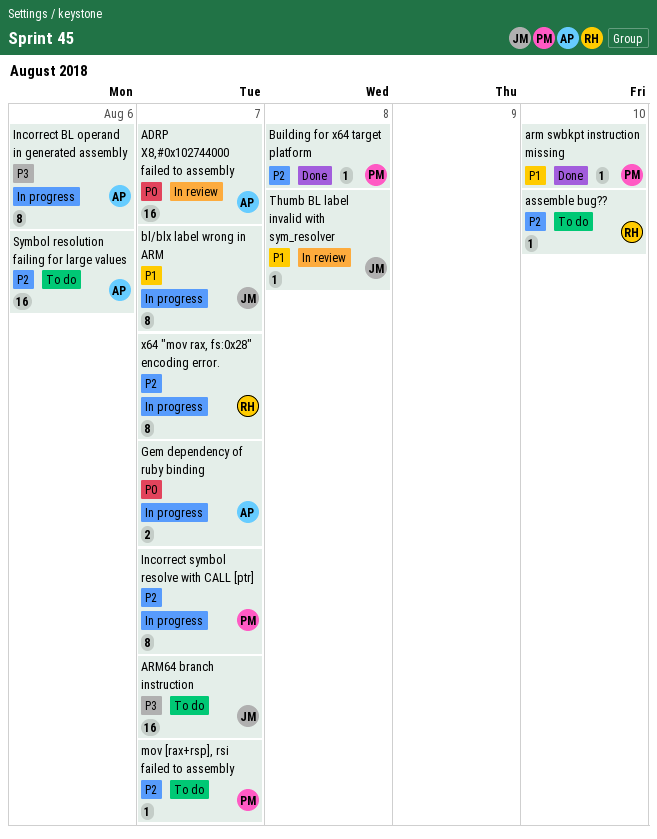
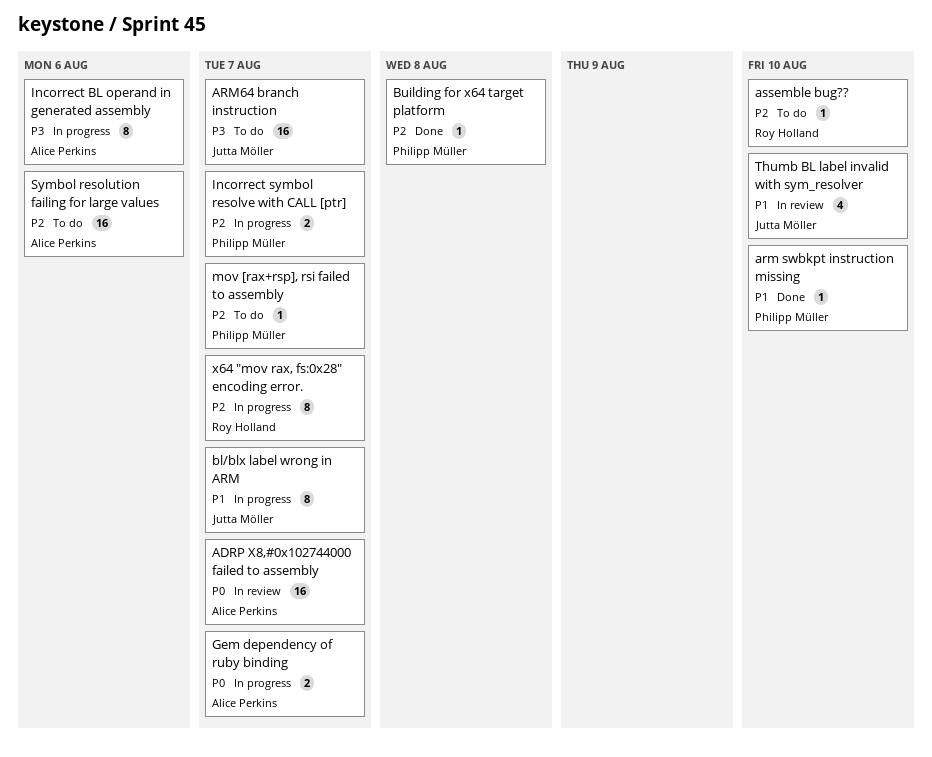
Incorrect symbol resolve with CALL [ptr], estimate: 8 -> 2
Thumb BL label invalid with sym_resolver, estimate: 1 -> 4
Thumb BL label invalid with sym_resolver, due: Aug 8 -> Aug 10

